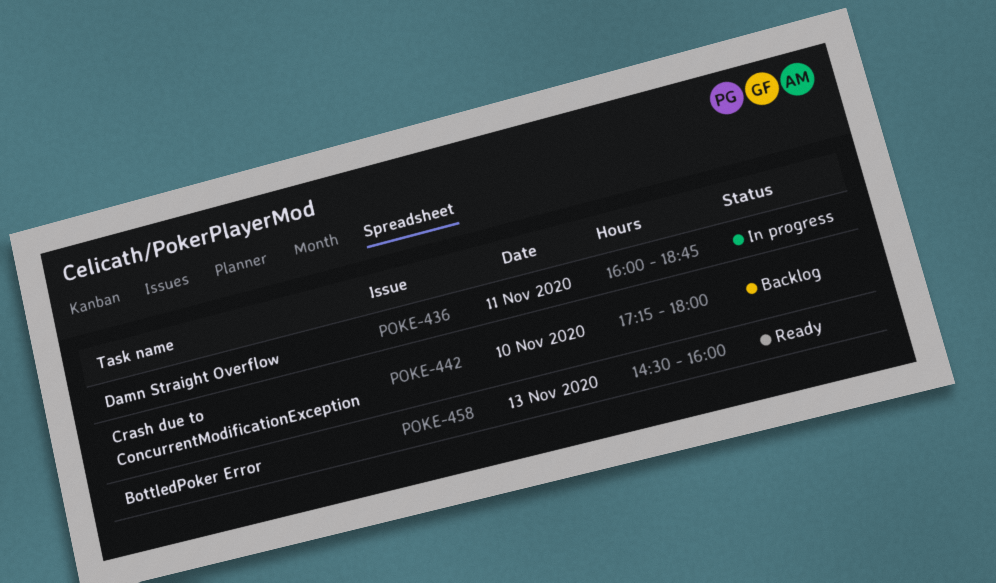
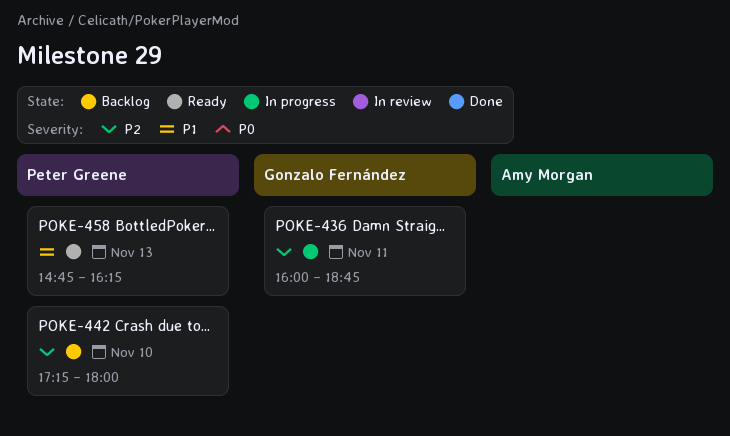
POKE-458, begins: 14:30 -> 14:45
POKE-458, ends: 16:00 -> 16:15

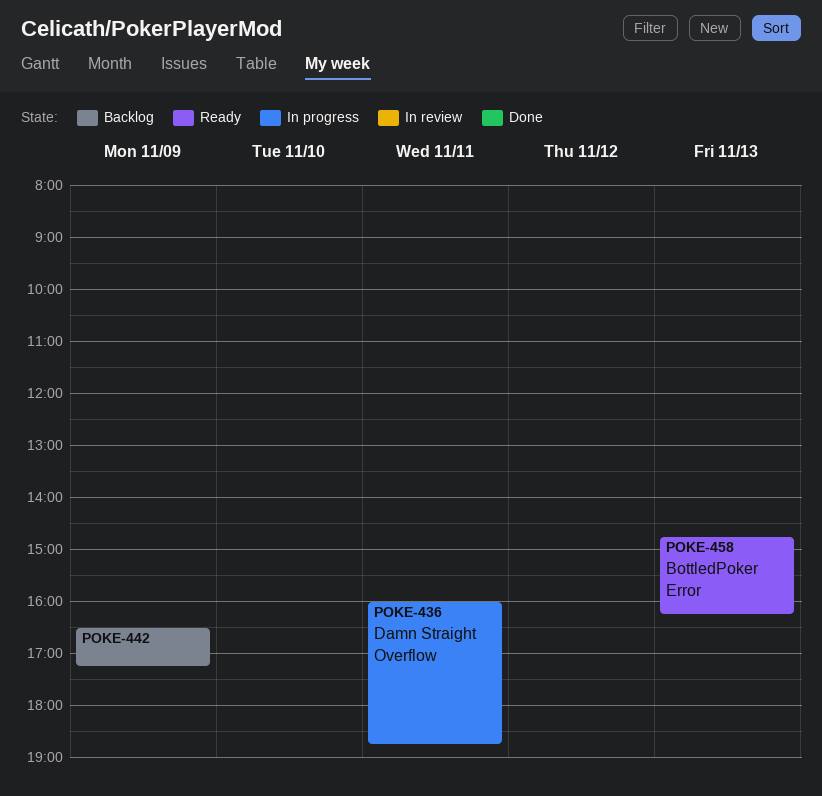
POKE-442, day: Nov 10 -> Nov 9
POKE-442, begins: 17:15 -> 16:30
POKE-442, ends: 18:00 -> 17:15

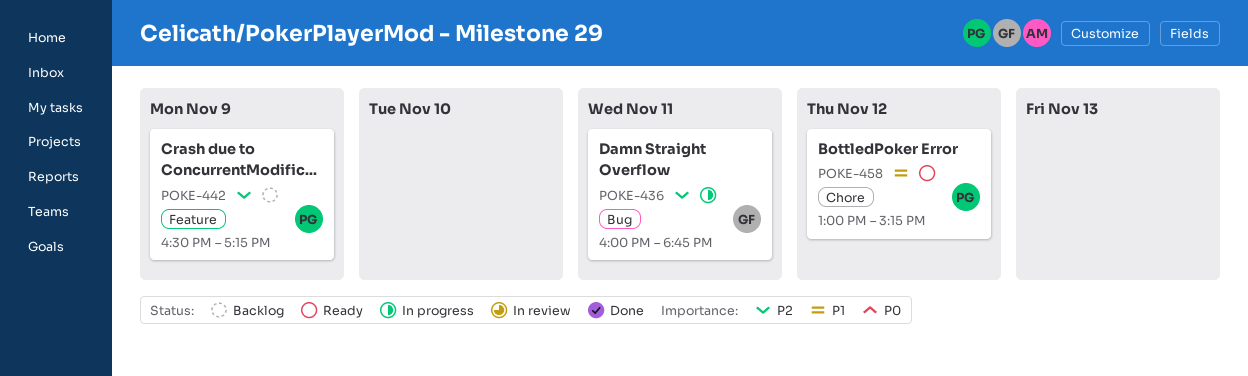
POKE-458, day: Nov 13 -> Nov 12
POKE-458, begins: 14:45 -> 13:00
POKE-458, ends: 16:15 -> 15:15

